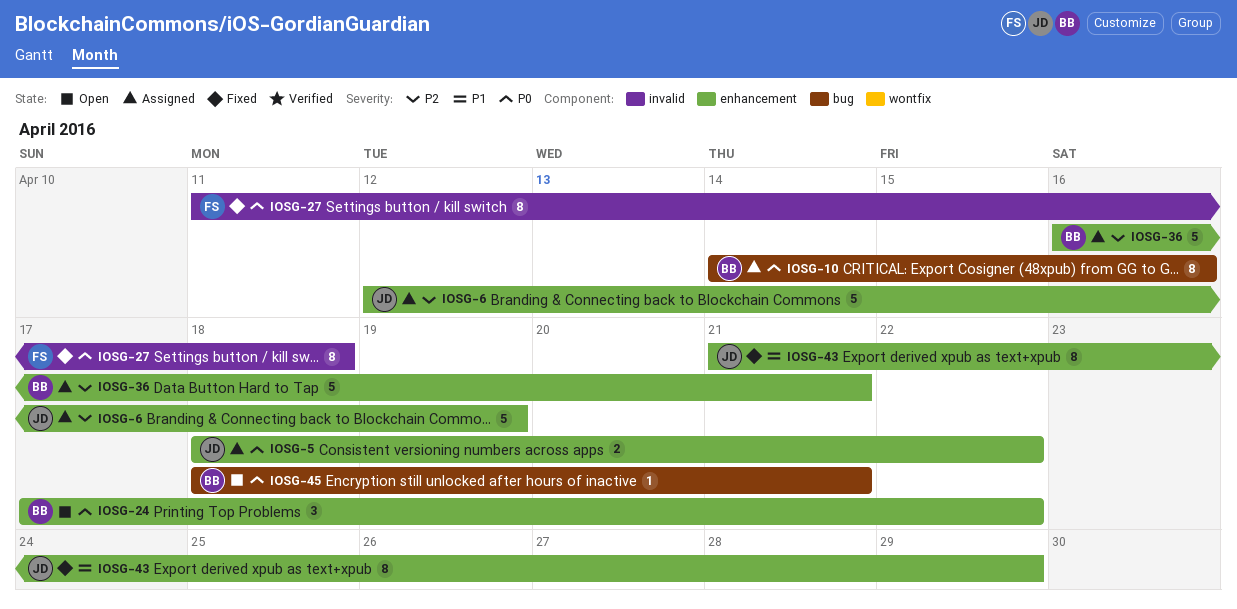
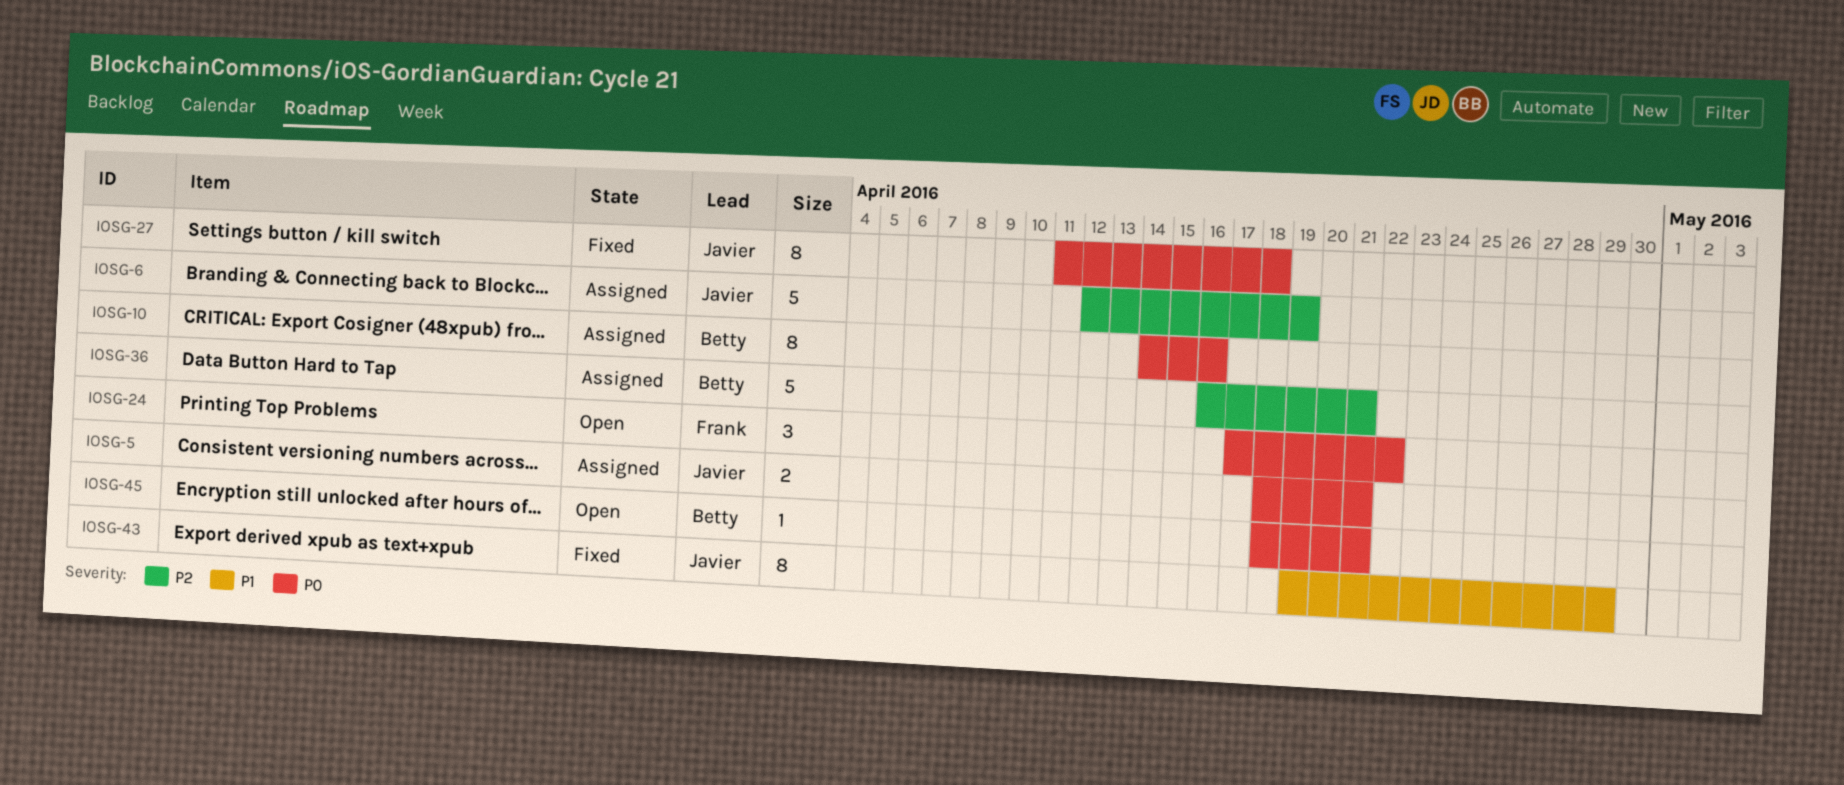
IOSG-5, due: Apr 22 -> Apr 21
IOSG-24, owner: Betty -> Frank
IOSG-27, owner: Frank -> Javier
IOSG-43, start: Apr 21 -> Apr 19

